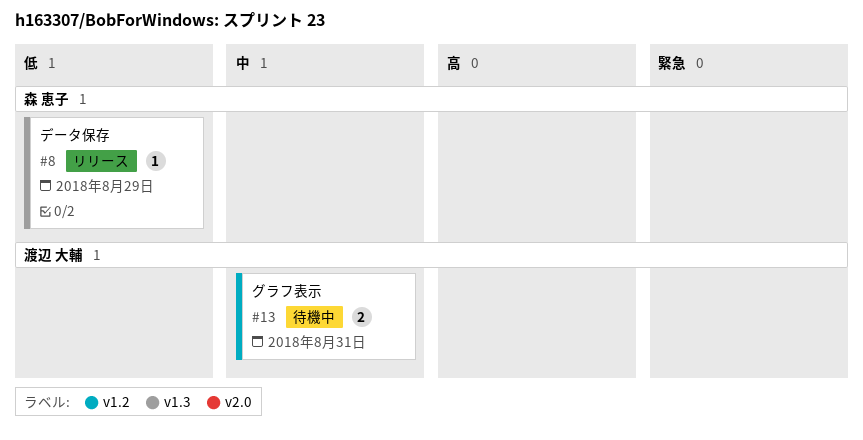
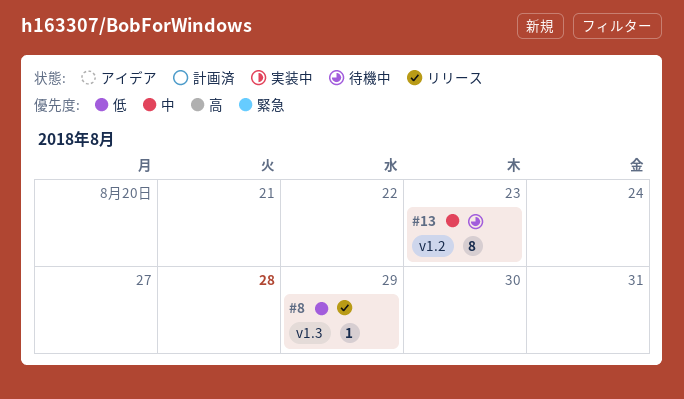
#13, estimate: 2 -> 8
#13, due: Aug 31 -> Aug 23

